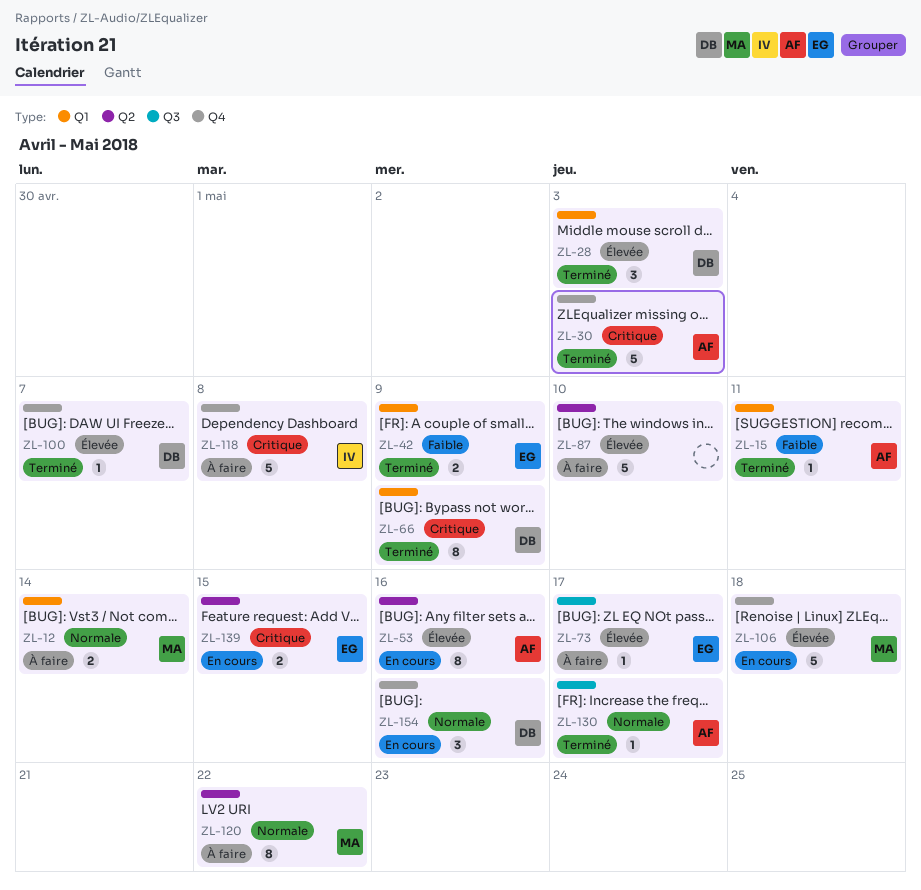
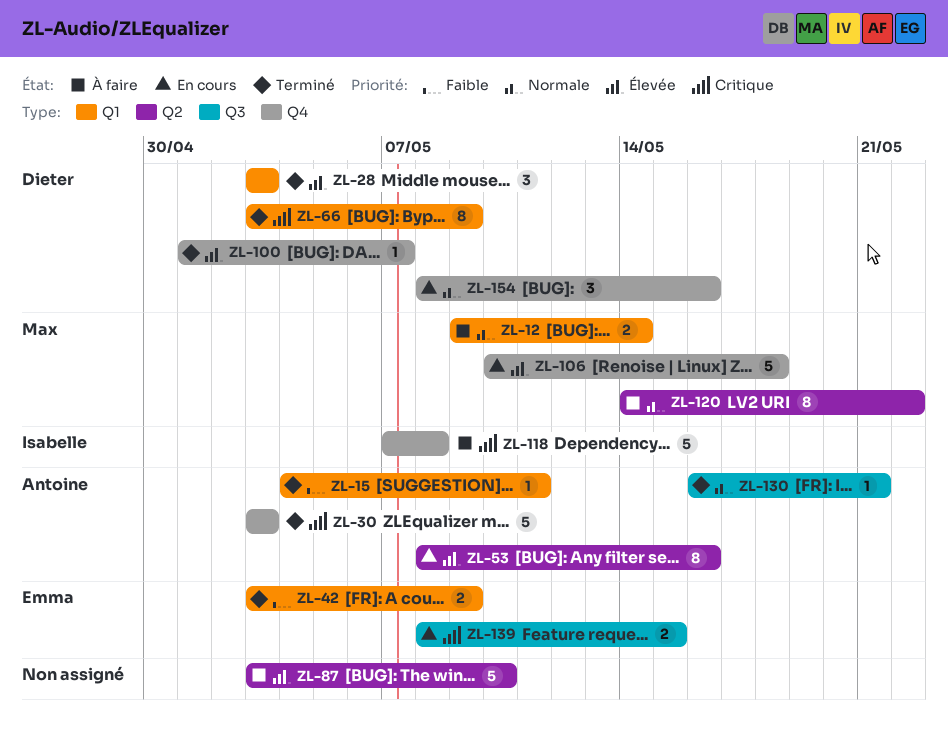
ZL-73: present -> none
ZL-130, due: May 17 -> May 21
ZL-139, label: Q2 -> Q3

